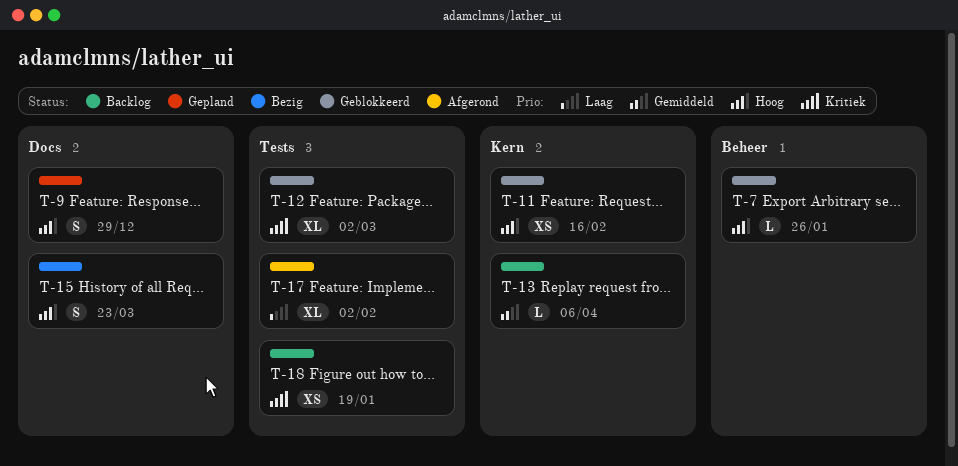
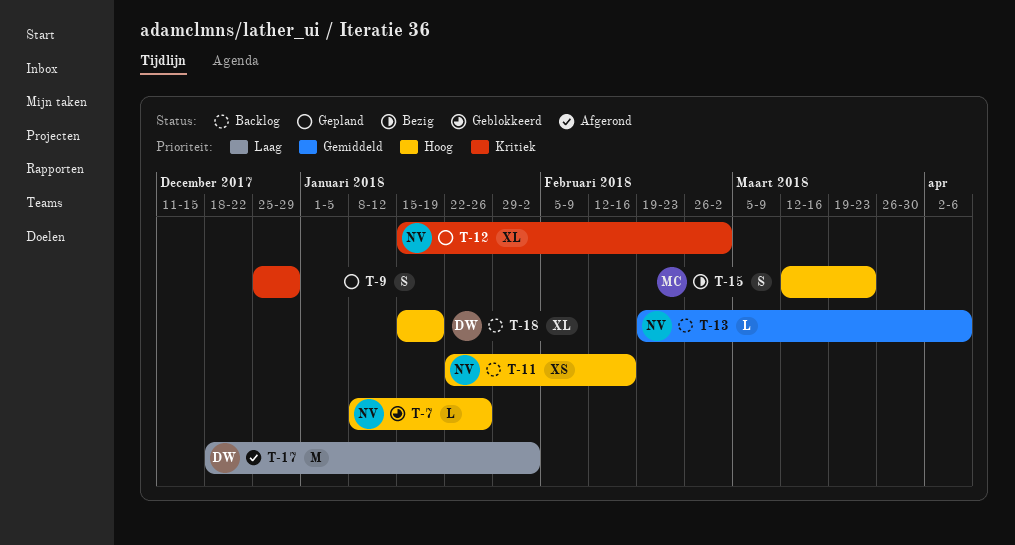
T-9, priority: Hoog -> Kritiek
T-11, status: Geblokkeerd -> Backlog
T-12, status: Geblokkeerd -> Gepland
T-17, estimate: XL -> M
T-18, priority: Kritiek -> Hoog
T-18, estimate: XS -> XL

